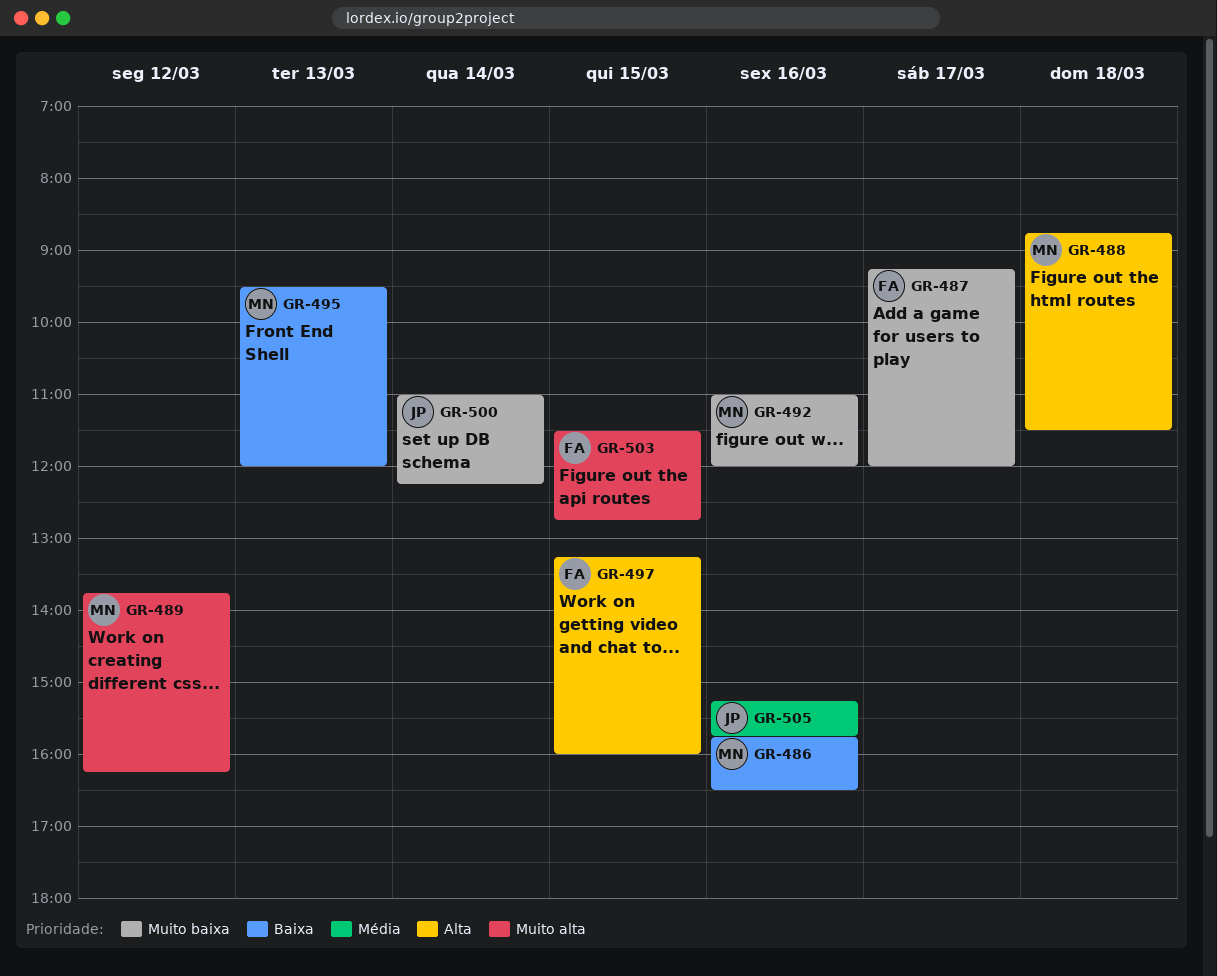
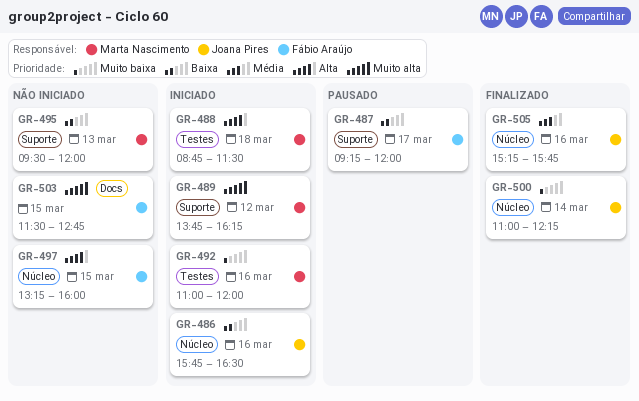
GR-486, owner: Marta Nascimento -> Joana Pires
GR-487, priority: Muito baixa -> Baixa

